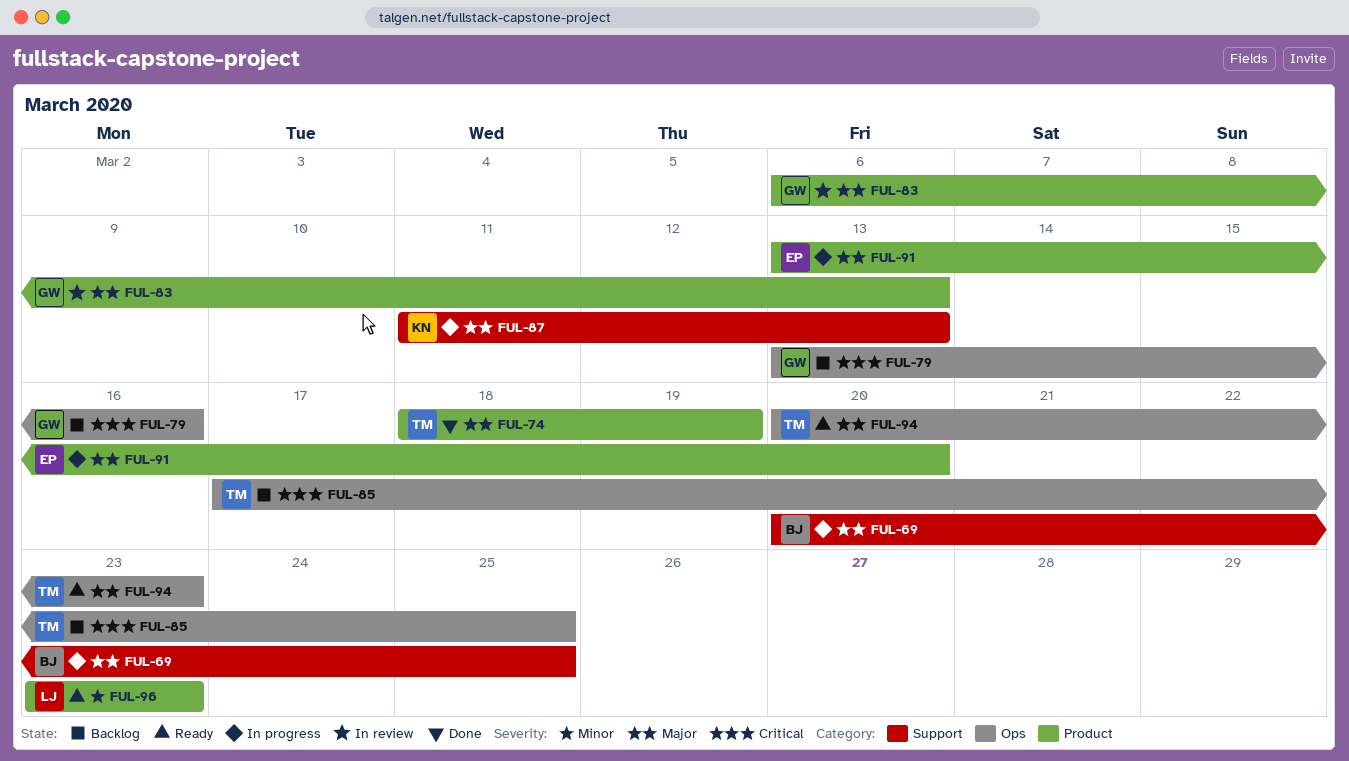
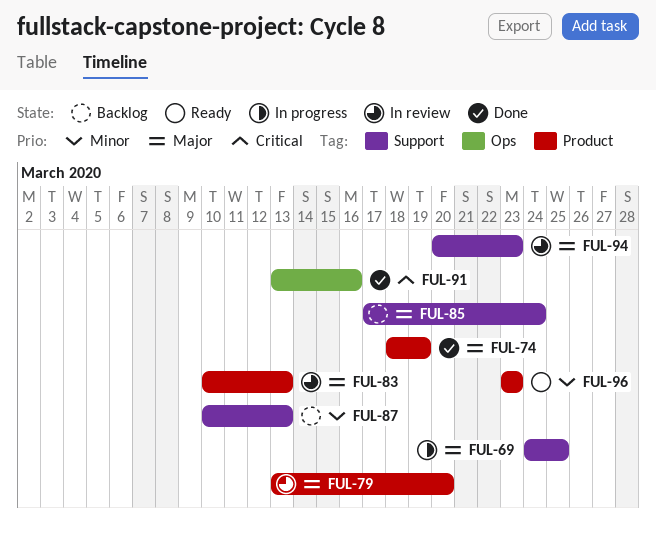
FUL-69, start: Mar 20 -> Mar 24
FUL-79, status: Backlog -> In review
FUL-79, priority: Critical -> Major
FUL-79, label: Ops -> Product
FUL-79, due: Mar 16 -> Mar 20
FUL-83, start: Mar 6 -> Mar 10
FUL-85, priority: Critical -> Major
FUL-85, label: Ops -> Support
FUL-85, due: Mar 25 -> Mar 24
FUL-87, status: In progress -> Backlog
FUL-87, priority: Major -> Minor
FUL-87, start: Mar 11 -> Mar 10
FUL-91, status: In progress -> Done
FUL-91, priority: Major -> Critical
FUL-91, label: Product -> Ops
FUL-91, due: Mar 20 -> Mar 16
FUL-94, status: Ready -> In review
FUL-94, label: Ops -> Support

